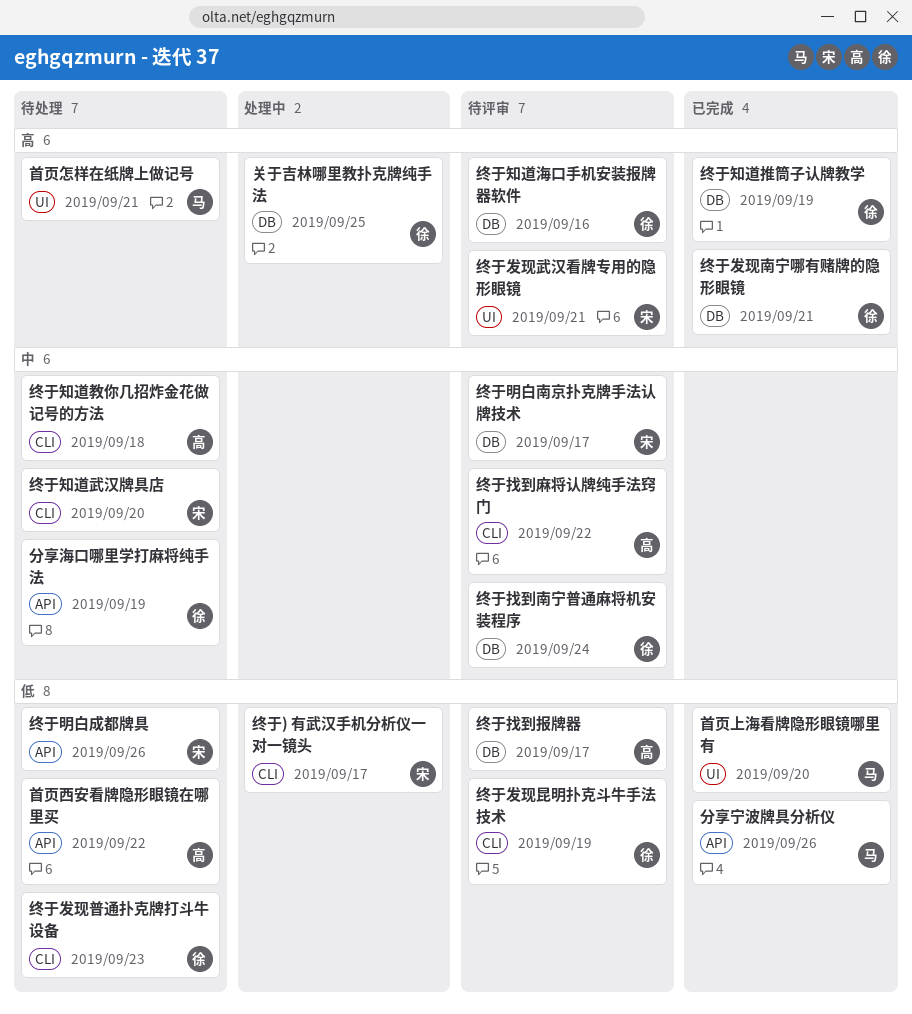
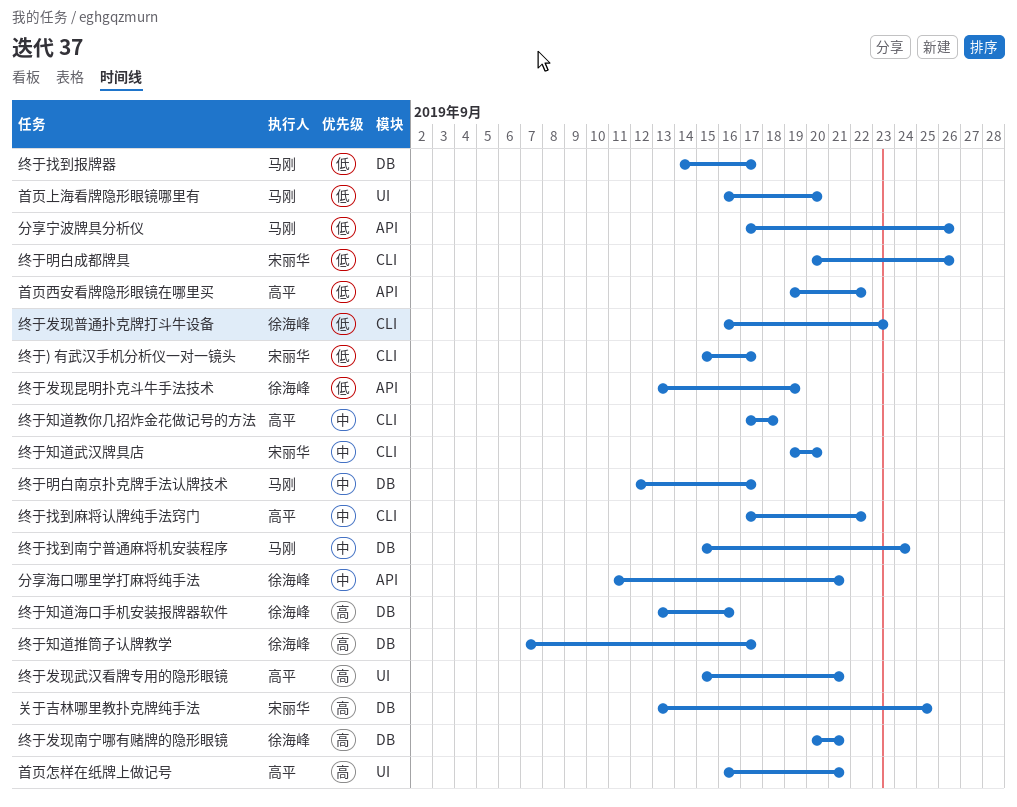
关于吉林哪里教扑克牌纯手法, owner: 徐海峰 -> 宋丽华
分享海口哪里学打麻将纯手法, due: Sep 19 -> Sep 21
终于发现昆明扑克斗牛手法技术, label: CLI -> API
终于发现武汉看牌专用的隐形眼镜, owner: 宋丽华 -> 高平
终于找到南宁普通麻将机安装程序, owner: 徐海峰 -> 马刚
终于找到报牌器, owner: 高平 -> 马刚
终于明白南京扑克牌手法认牌技术, owner: 宋丽华 -> 马刚
终于明白成都牌具, label: API -> CLI
终于知道推筒子认牌教学, due: Sep 19 -> Sep 17
首页怎样在纸牌上做记号, owner: 马刚 -> 高平

